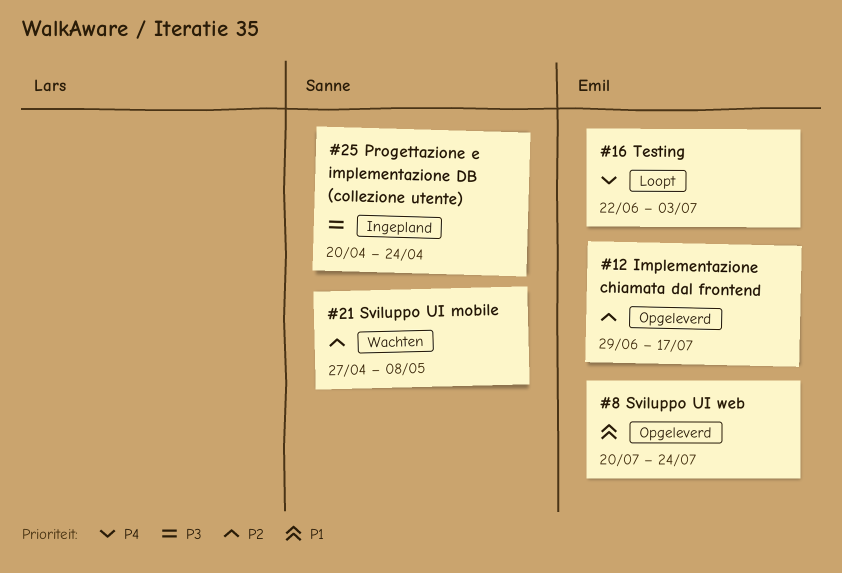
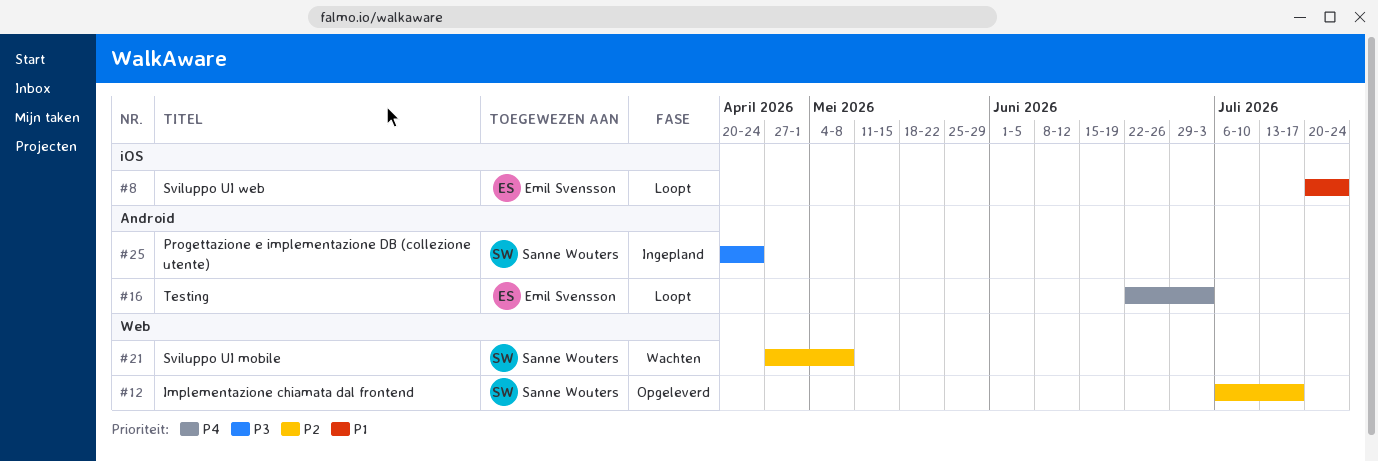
#8, status: Opgeleverd -> Loopt
#12, owner: Emil Svensson -> Sanne Wouters
#12, start: Jun 29 -> Jul 6

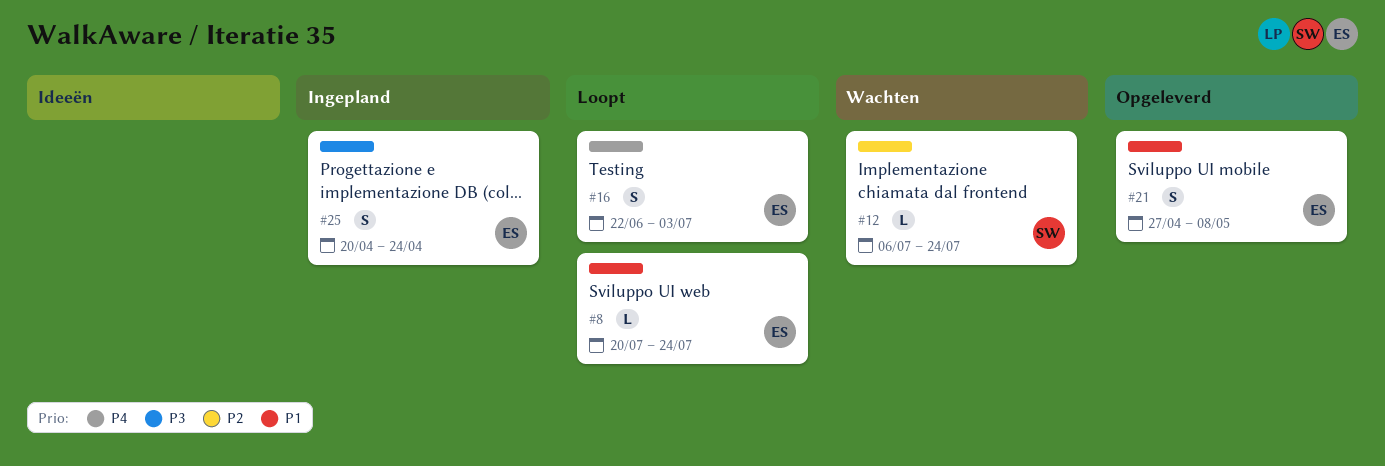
#12, status: Opgeleverd -> Wachten
#12, due: Jul 17 -> Jul 24
#21, status: Wachten -> Opgeleverd
#21, owner: Sanne Wouters -> Emil Svensson
#21, priority: P2 -> P1
#25, owner: Sanne Wouters -> Emil Svensson

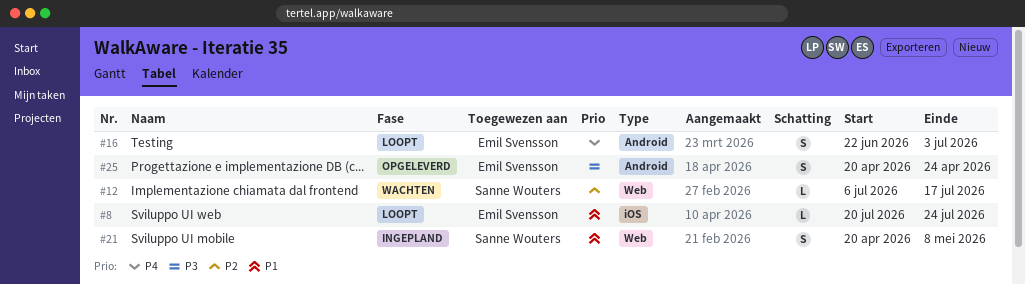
#12, due: Jul 24 -> Jul 17
#21, status: Opgeleverd -> Ingepland
#21, owner: Emil Svensson -> Sanne Wouters
#21, start: Apr 27 -> Apr 20
#25, status: Ingepland -> Opgeleverd

